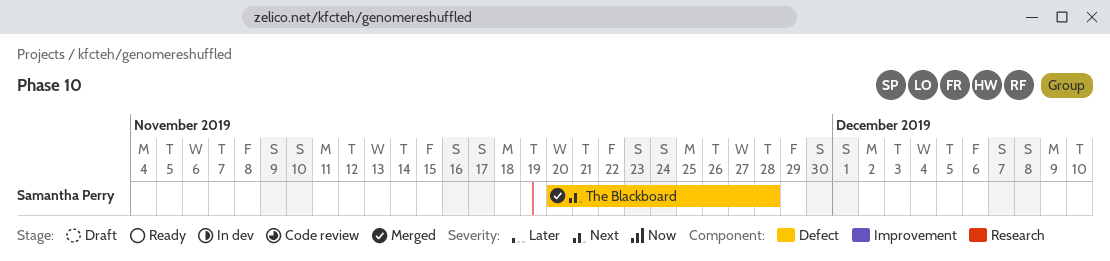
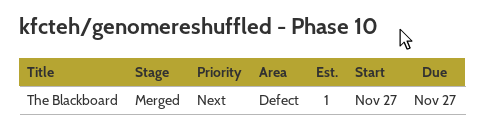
The Blackboard, start: Nov 20 -> Nov 27
The Blackboard, due: Nov 28 -> Nov 27

